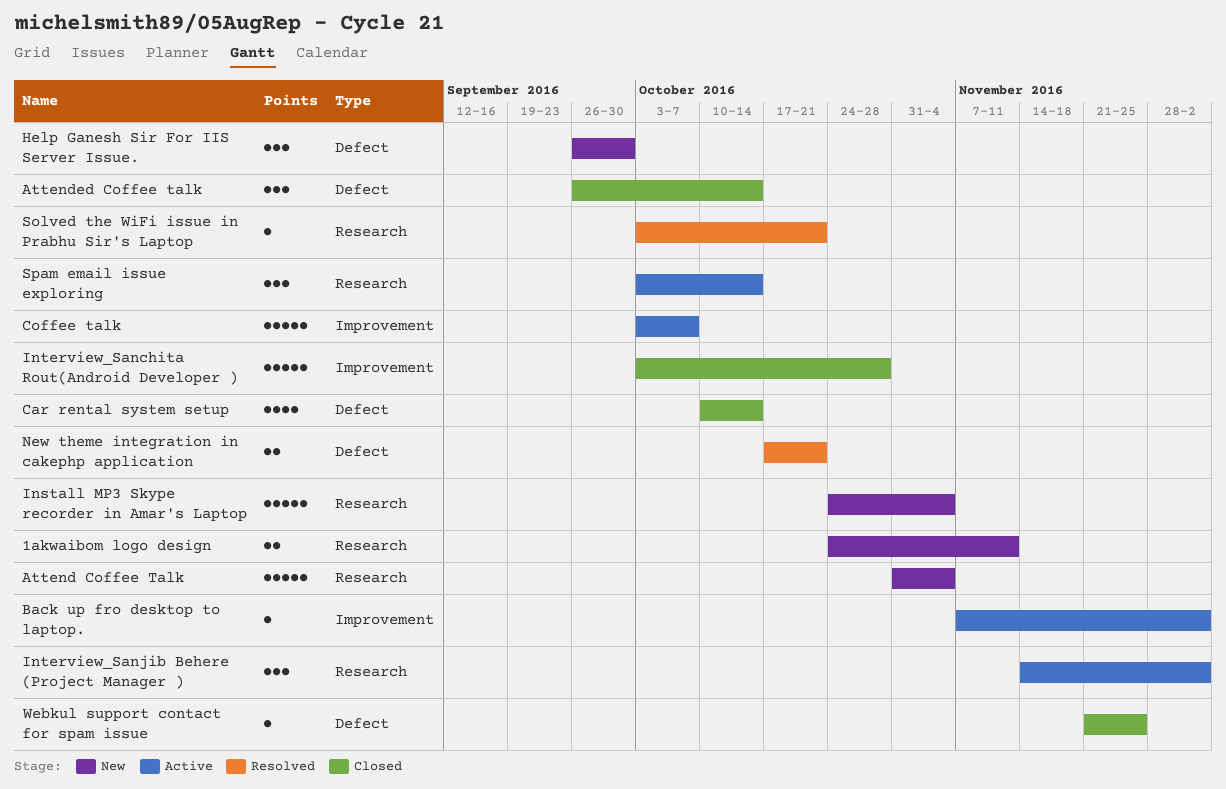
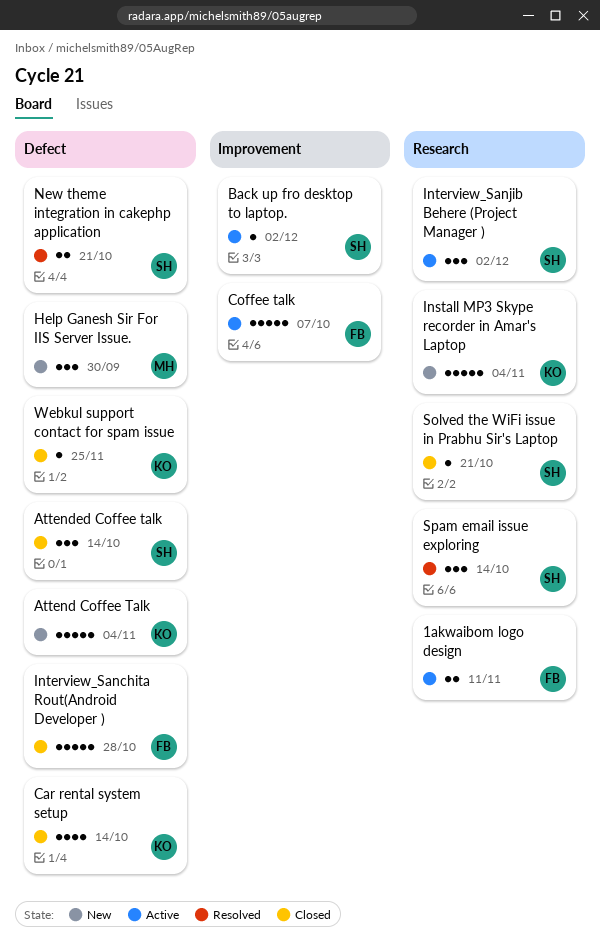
1akwaibom logo design, status: New -> Active
Attend Coffee Talk, label: Research -> Defect
Interview_Sanchita Rout(Android Developer ), label: Improvement -> Defect
Solved the WiFi issue in Prabhu Sir's Laptop, status: Resolved -> Closed
Spam email issue exploring, status: Active -> Resolved

